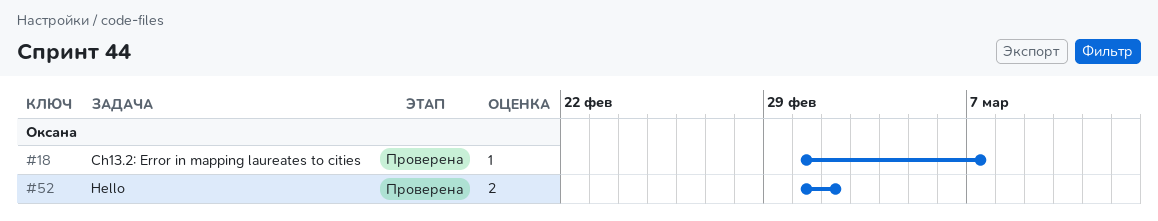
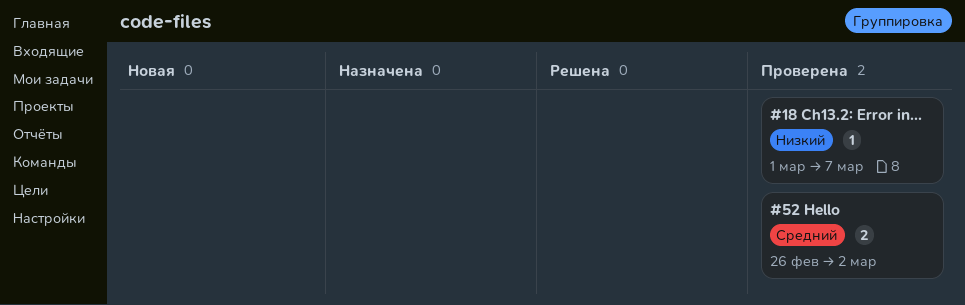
#52, start: Mar 1 -> Feb 26

